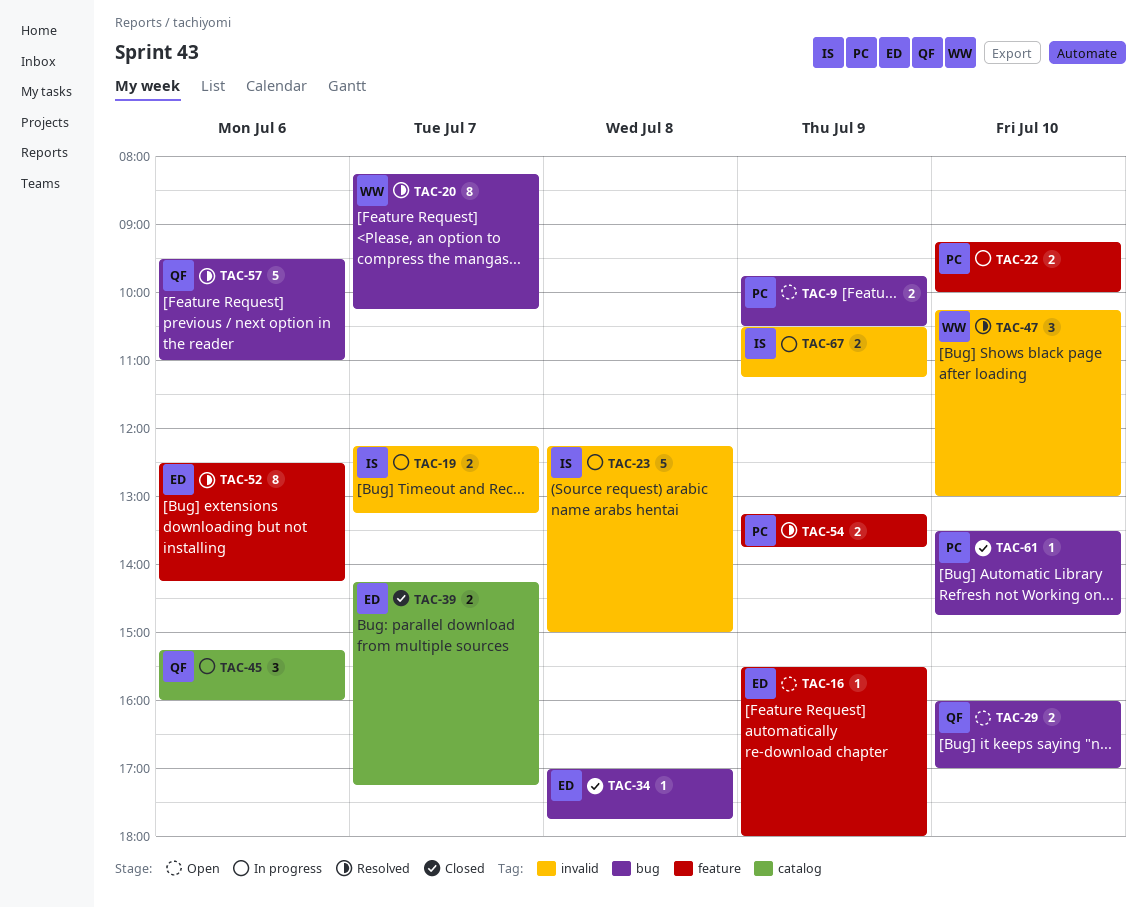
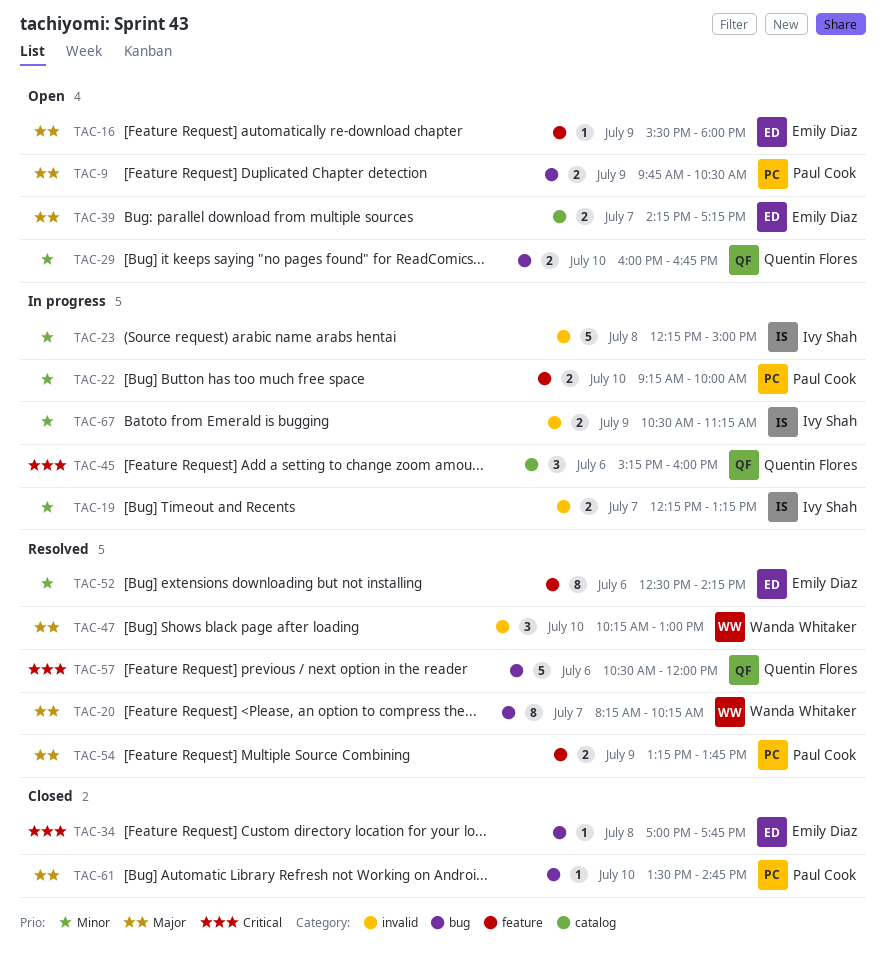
TAC-29, ends: 17:00 -> 16:45
TAC-39, status: Closed -> Open
TAC-57, begins: 09:30 -> 10:30
TAC-57, ends: 11:00 -> 12:00

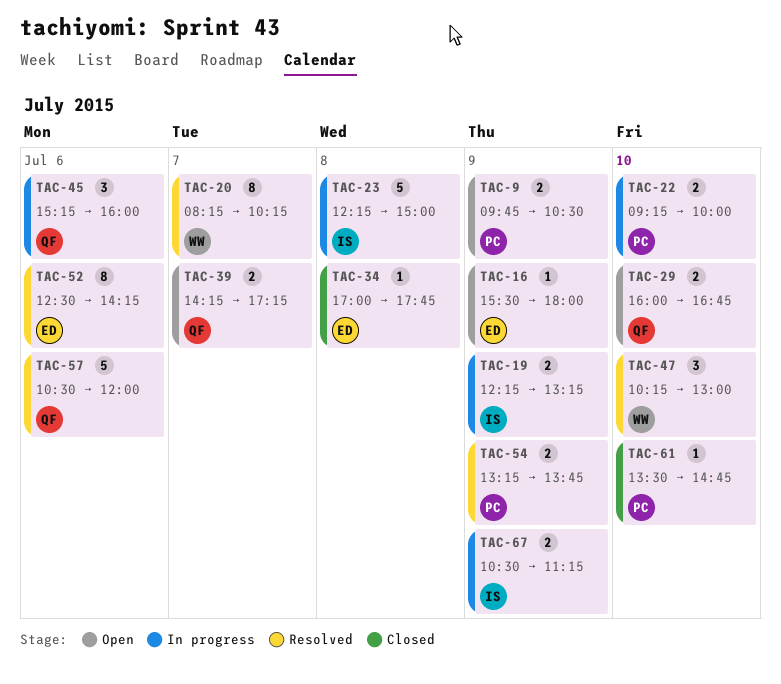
TAC-19, day: Jul 7 -> Jul 9
TAC-39, owner: Emily Diaz -> Quentin Flores

